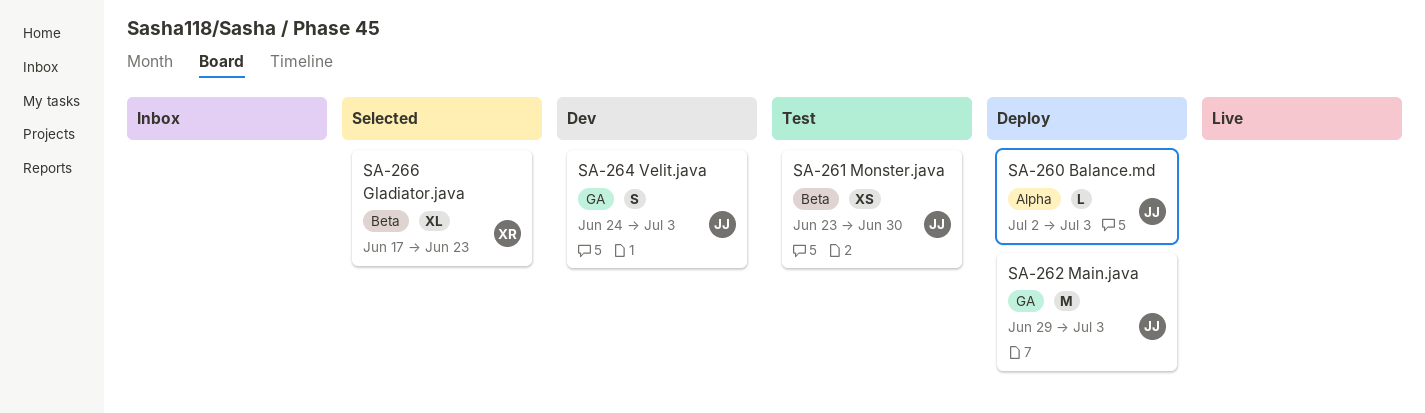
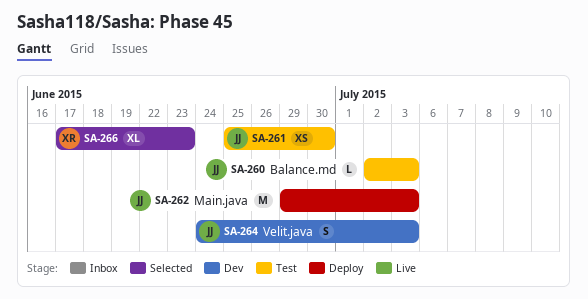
SA-260, status: Deploy -> Test
SA-261, start: Jun 23 -> Jun 25

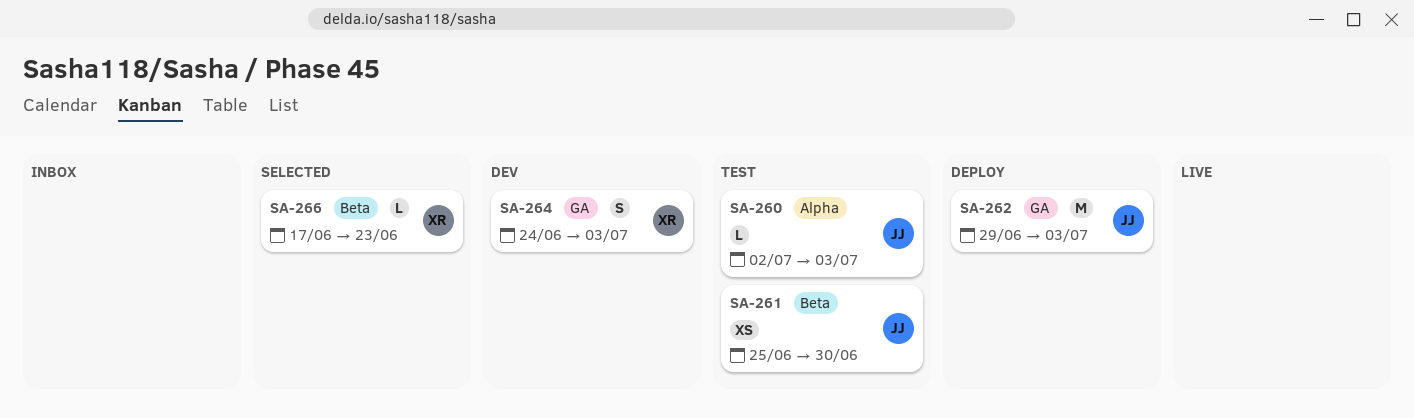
SA-264, owner: JJ -> XR
SA-266, estimate: XL -> L

